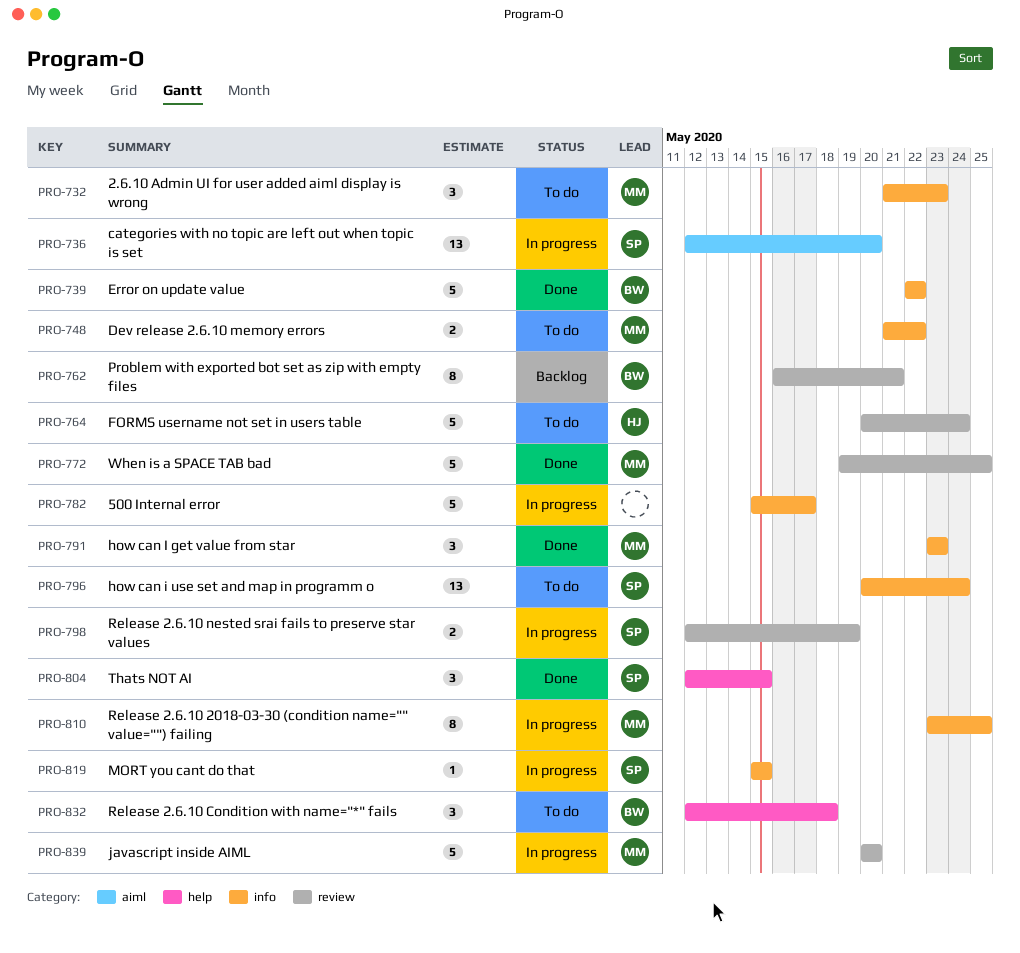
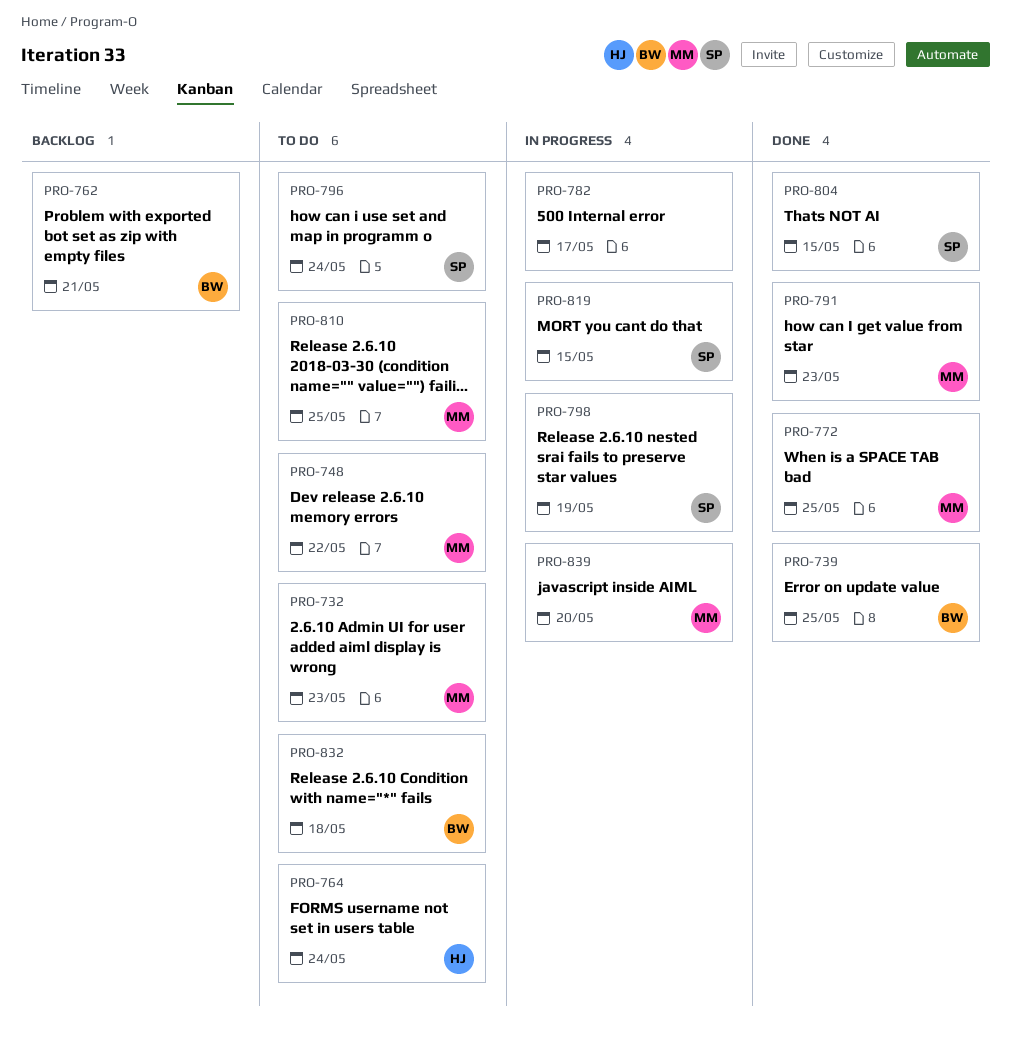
PRO-736: present -> none
PRO-739, due: May 22 -> May 25
PRO-810, status: In progress -> To do

